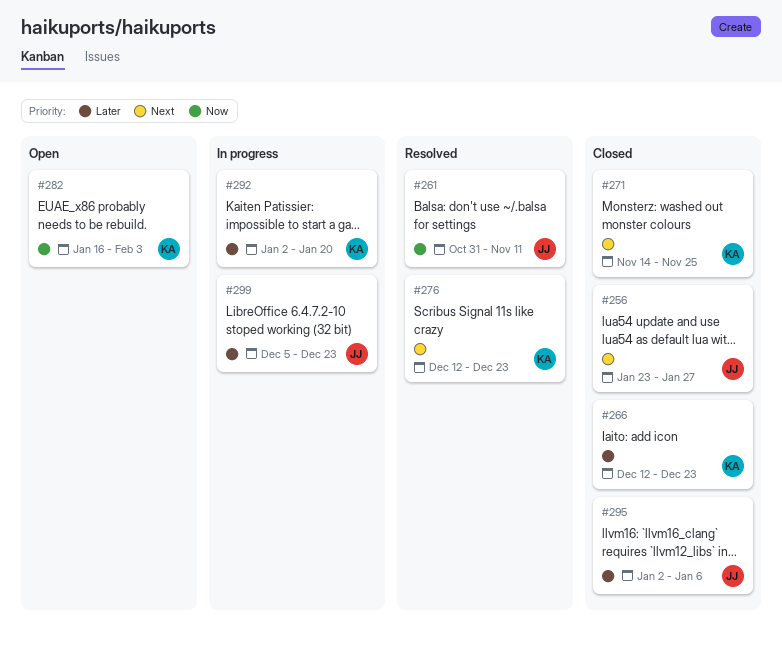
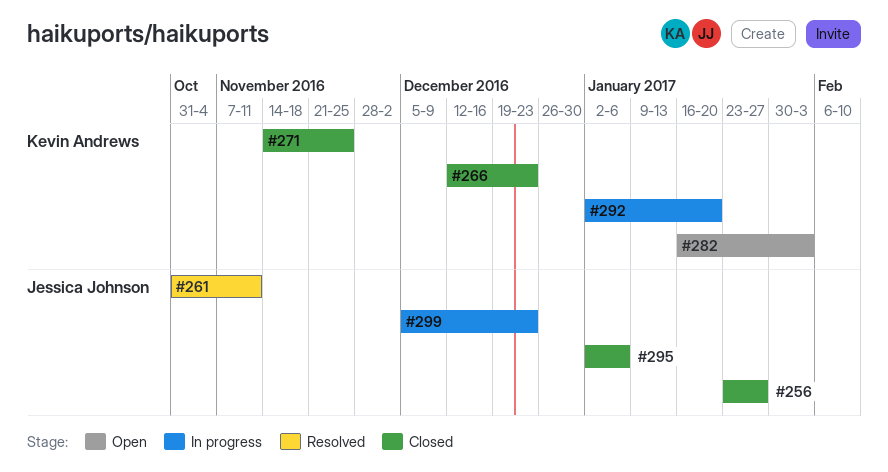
#276: present -> none

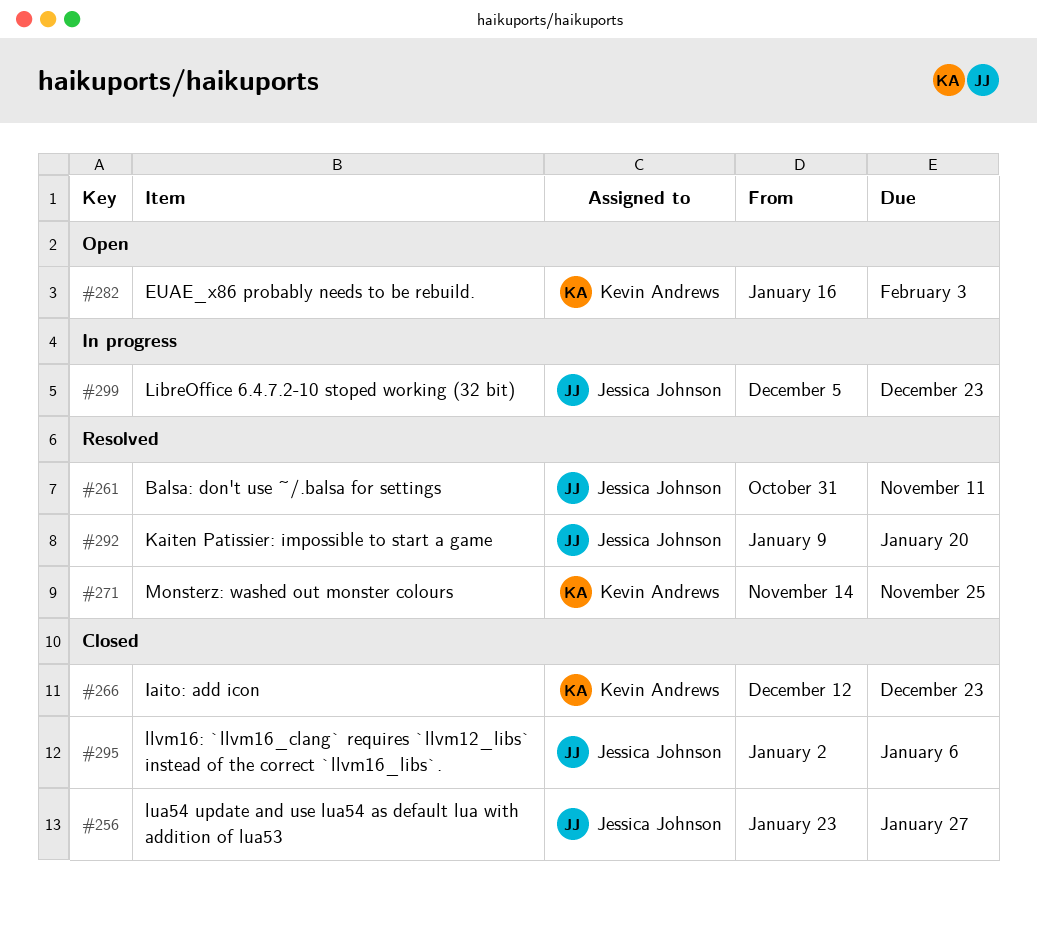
#271, status: Closed -> Resolved
#292, status: In progress -> Resolved
#292, owner: Kevin Andrews -> Jessica Johnson
#292, start: Jan 2 -> Jan 9

